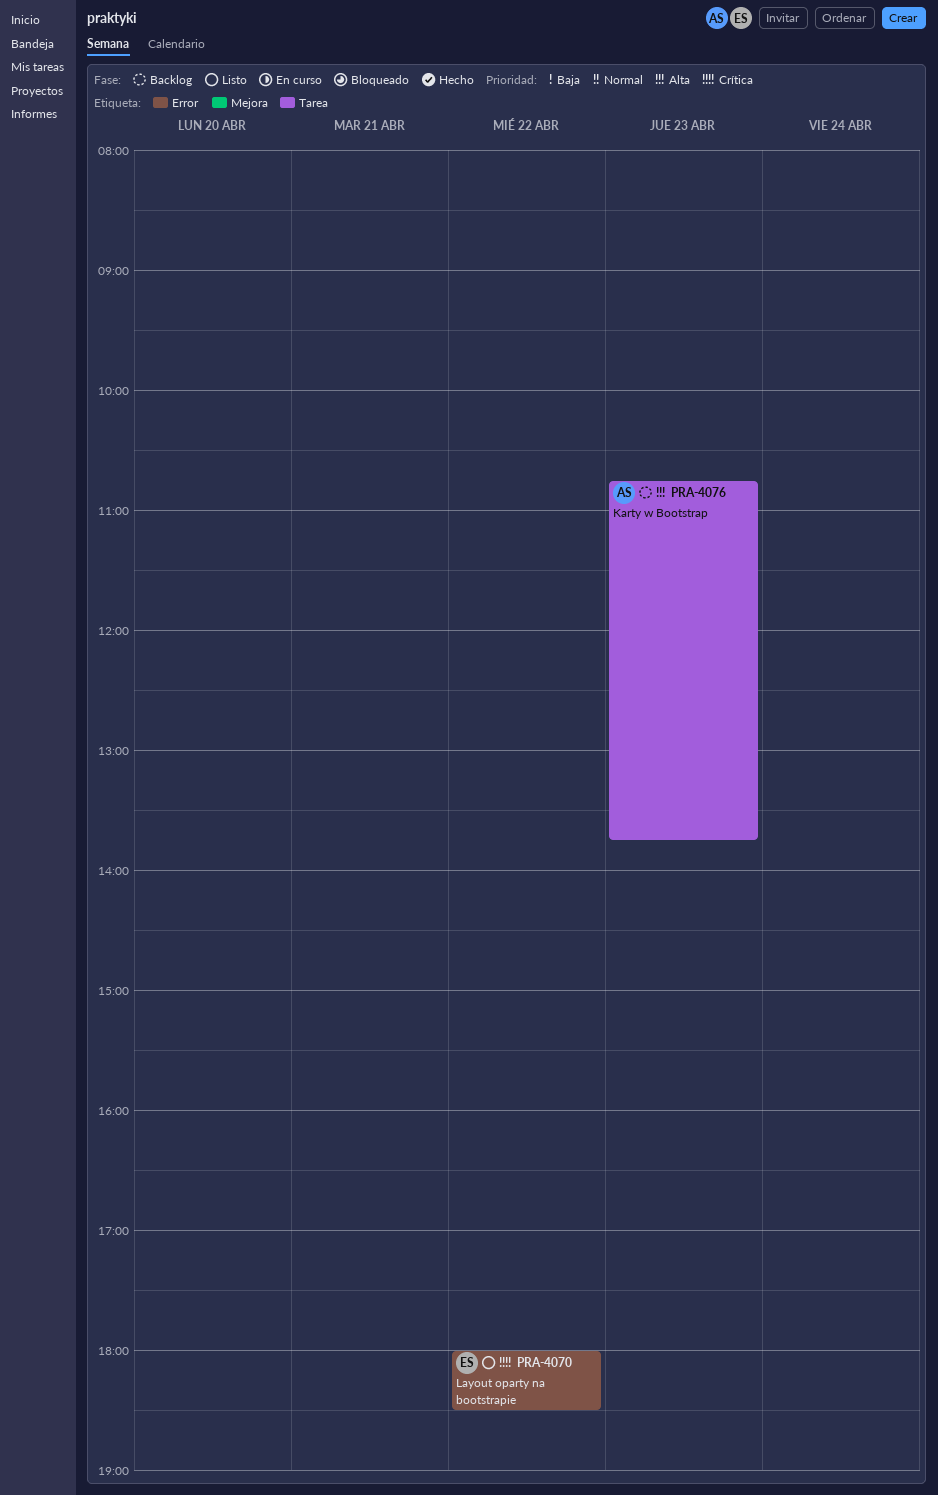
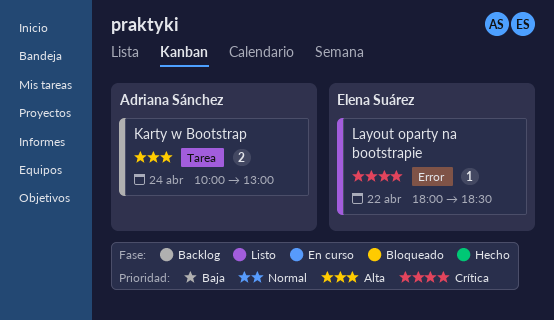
Karty w Bootstrap, day: Apr 23 -> Apr 24
Karty w Bootstrap, begins: 10:45 -> 10:00
Karty w Bootstrap, ends: 13:45 -> 13:00

